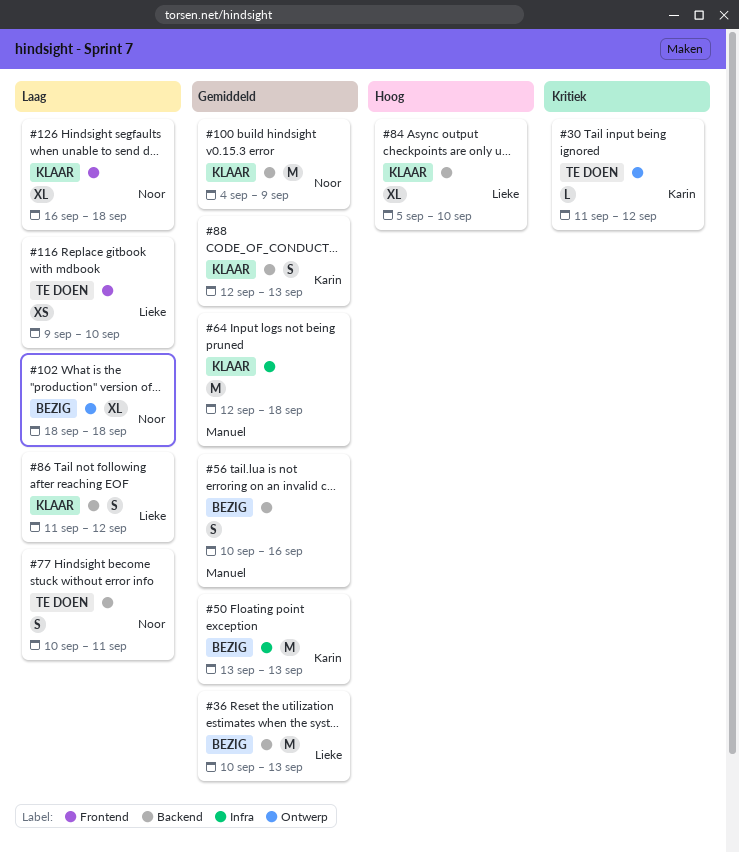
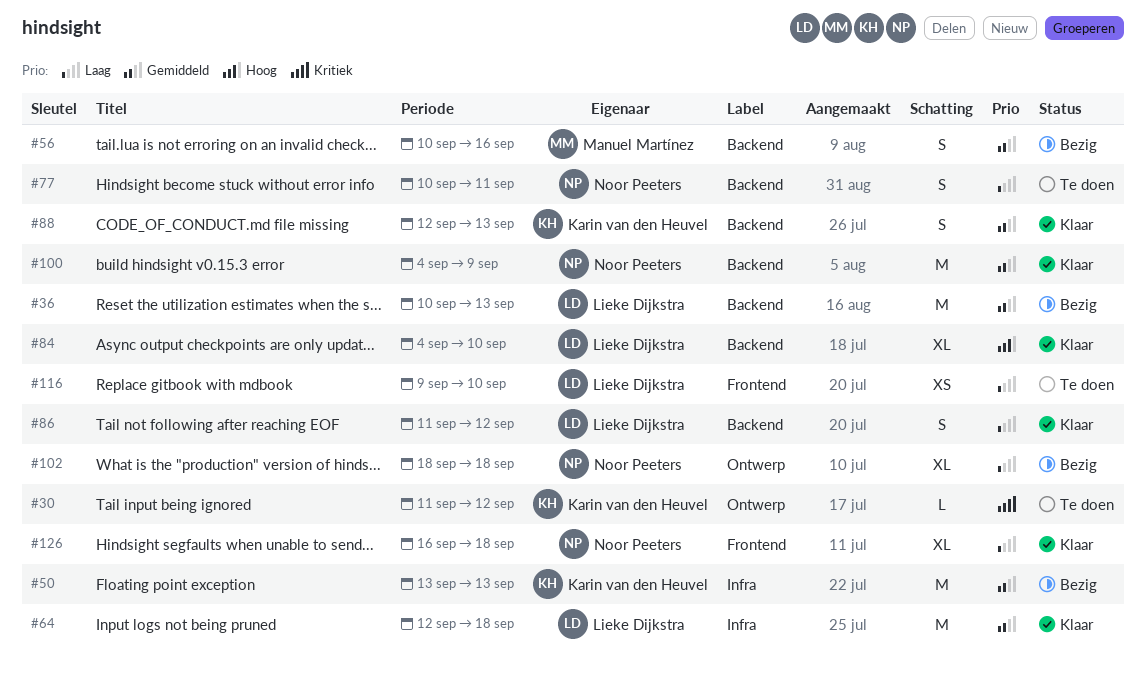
#64, owner: Manuel Martínez -> Lieke Dijkstra
#84, start: Sep 5 -> Sep 4

